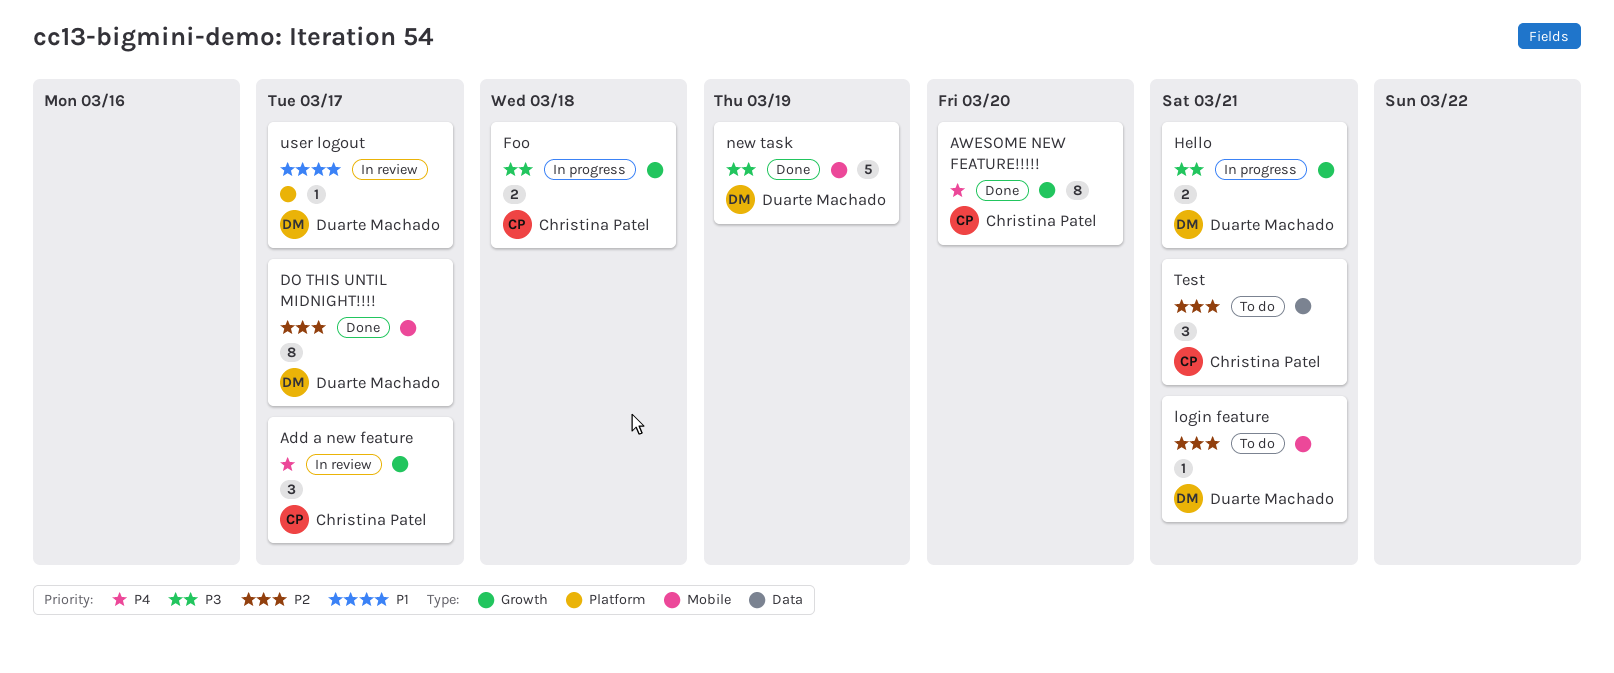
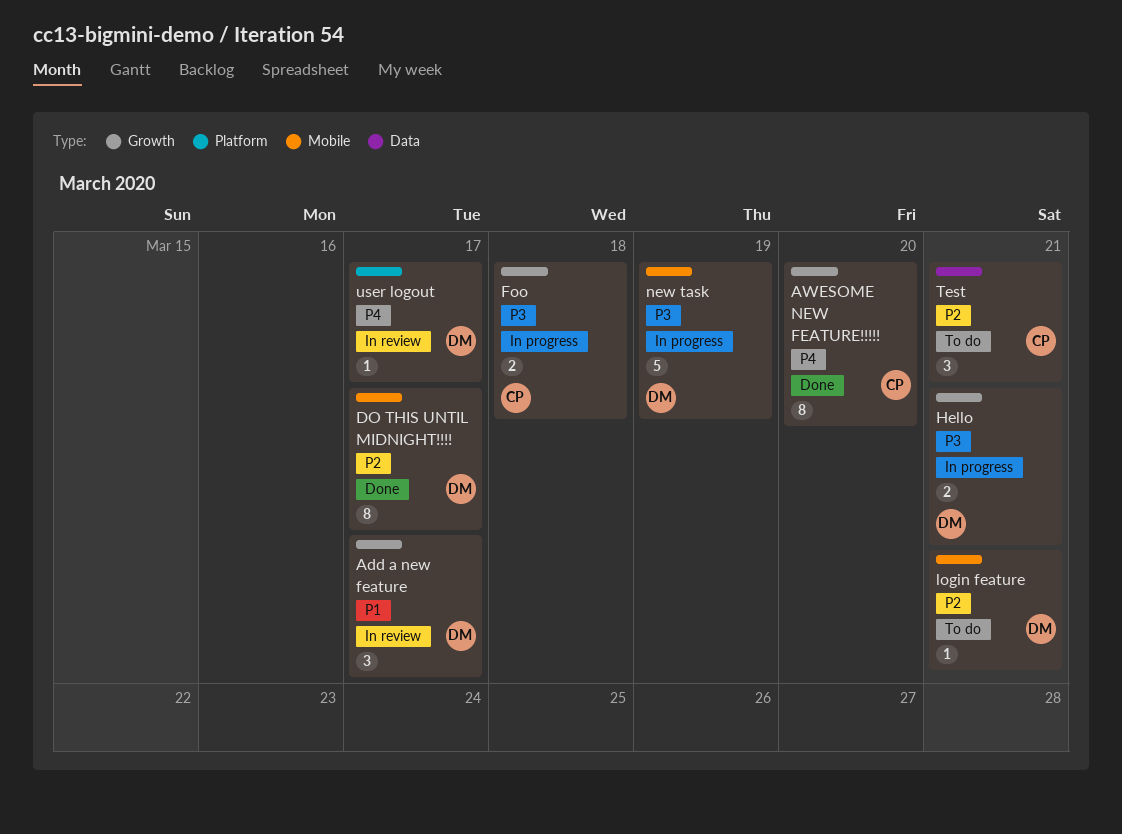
Add a new feature, owner: Christina Patel -> Duarte Machado
Add a new feature, priority: P4 -> P1
new task, status: Done -> In progress
user logout, priority: P1 -> P4

